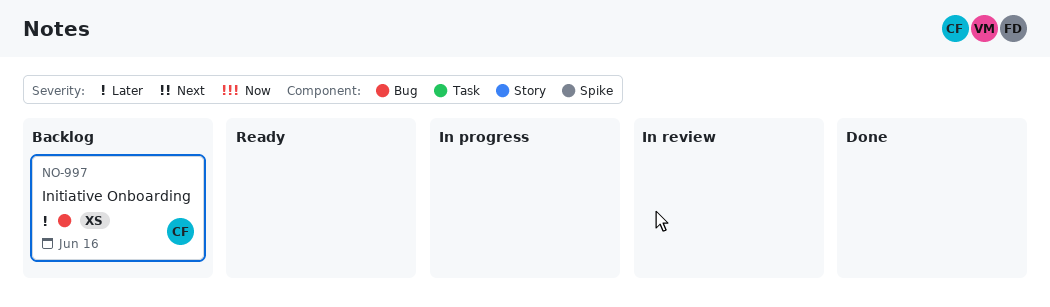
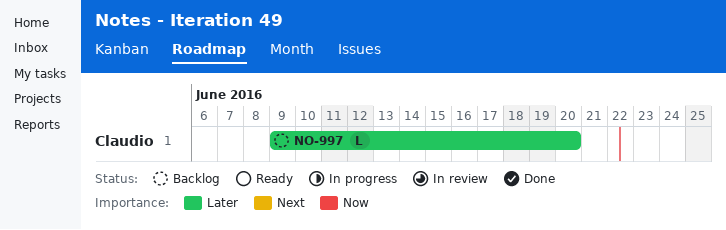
NO-997, estimate: XS -> L
NO-997, due: Jun 16 -> Jun 20

